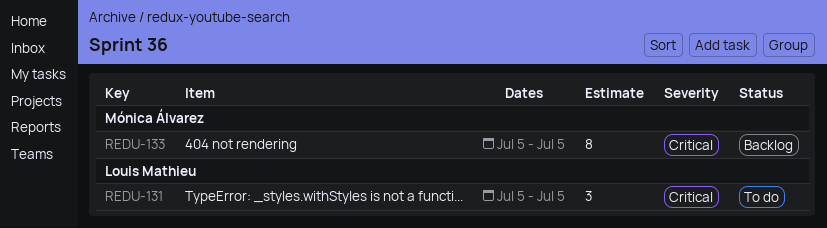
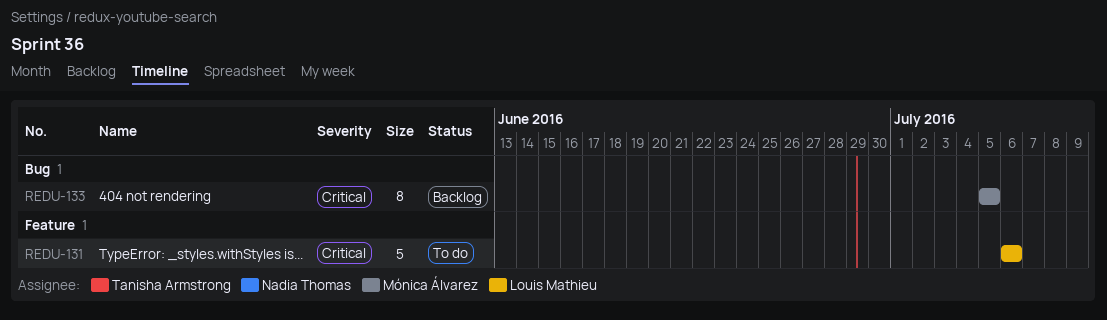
REDU-131, estimate: 3 -> 5
REDU-131, start: Jul 5 -> Jul 6
REDU-131, due: Jul 5 -> Jul 6

